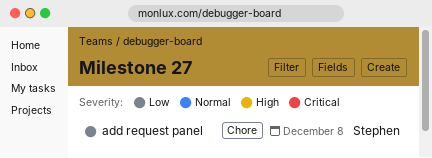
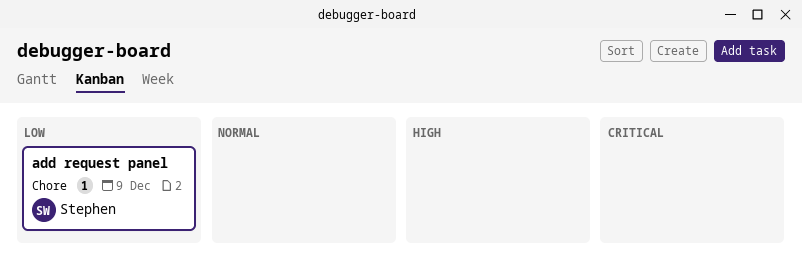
add request panel, due: Dec 8 -> Dec 9

